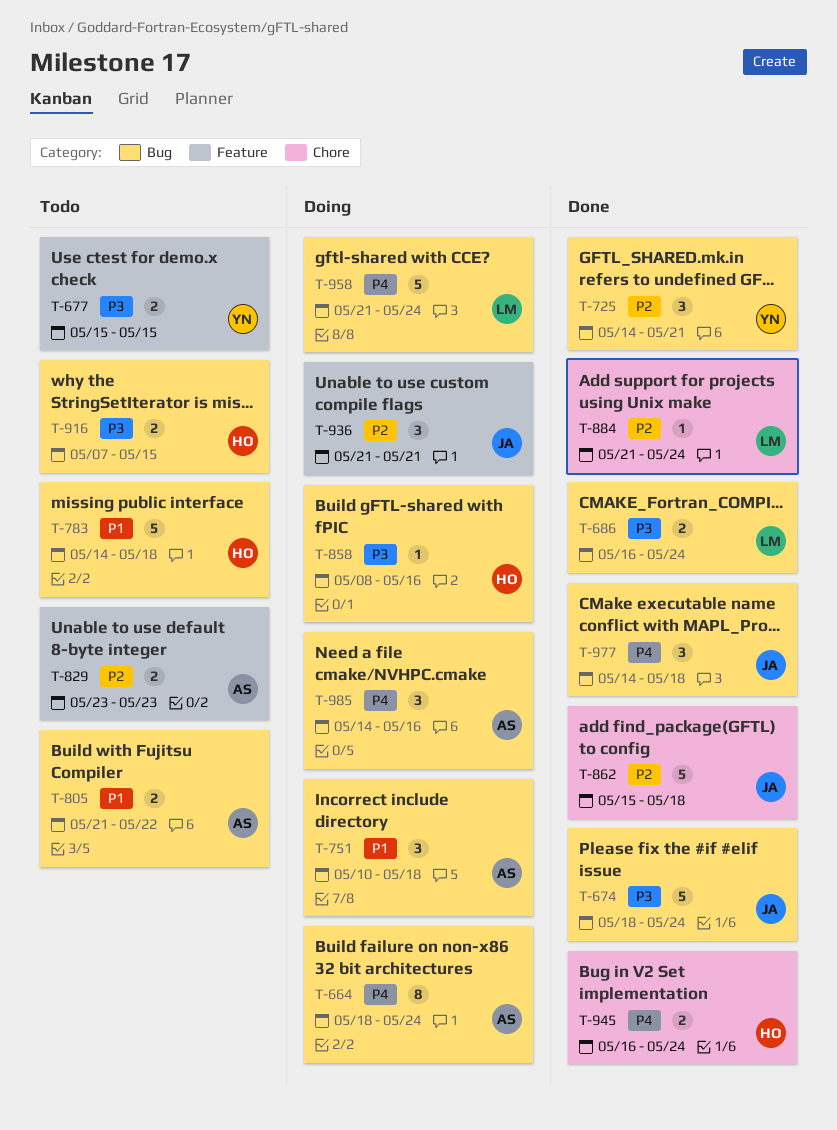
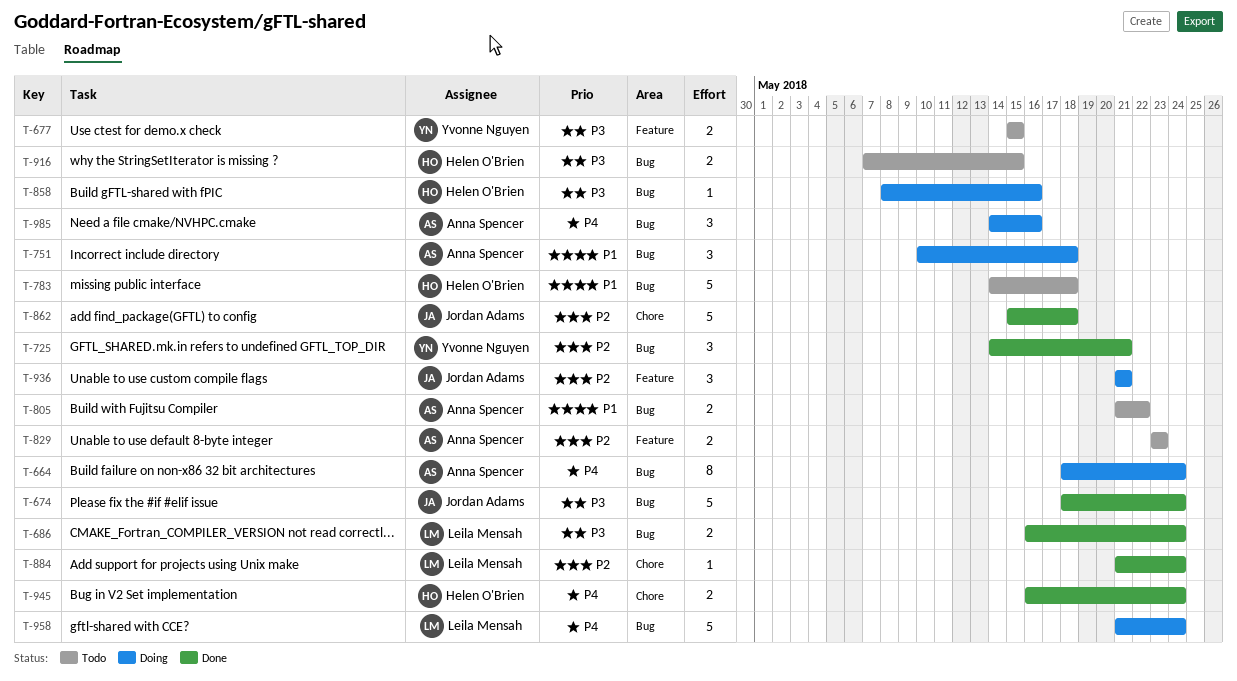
T-977: present -> none

